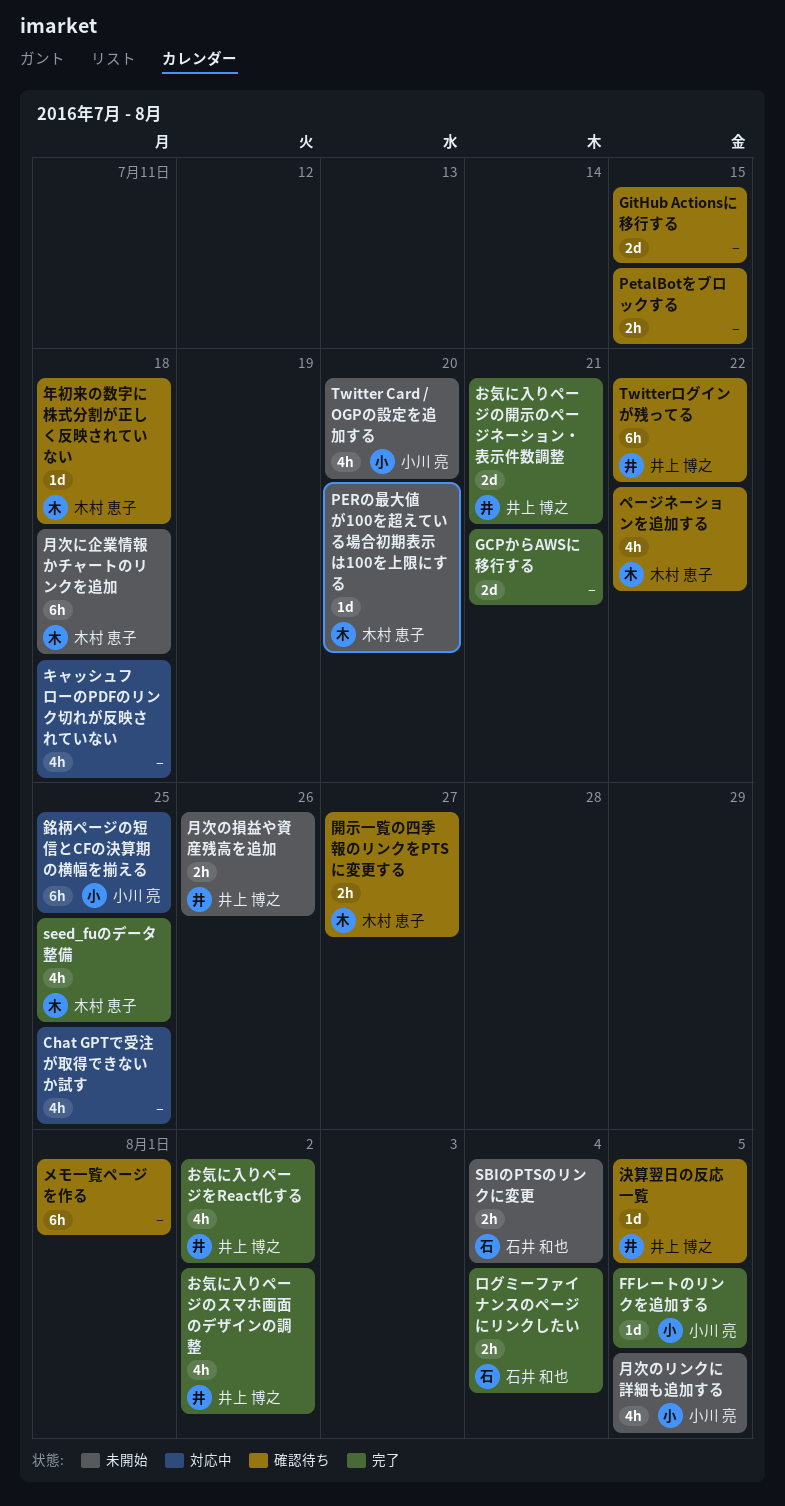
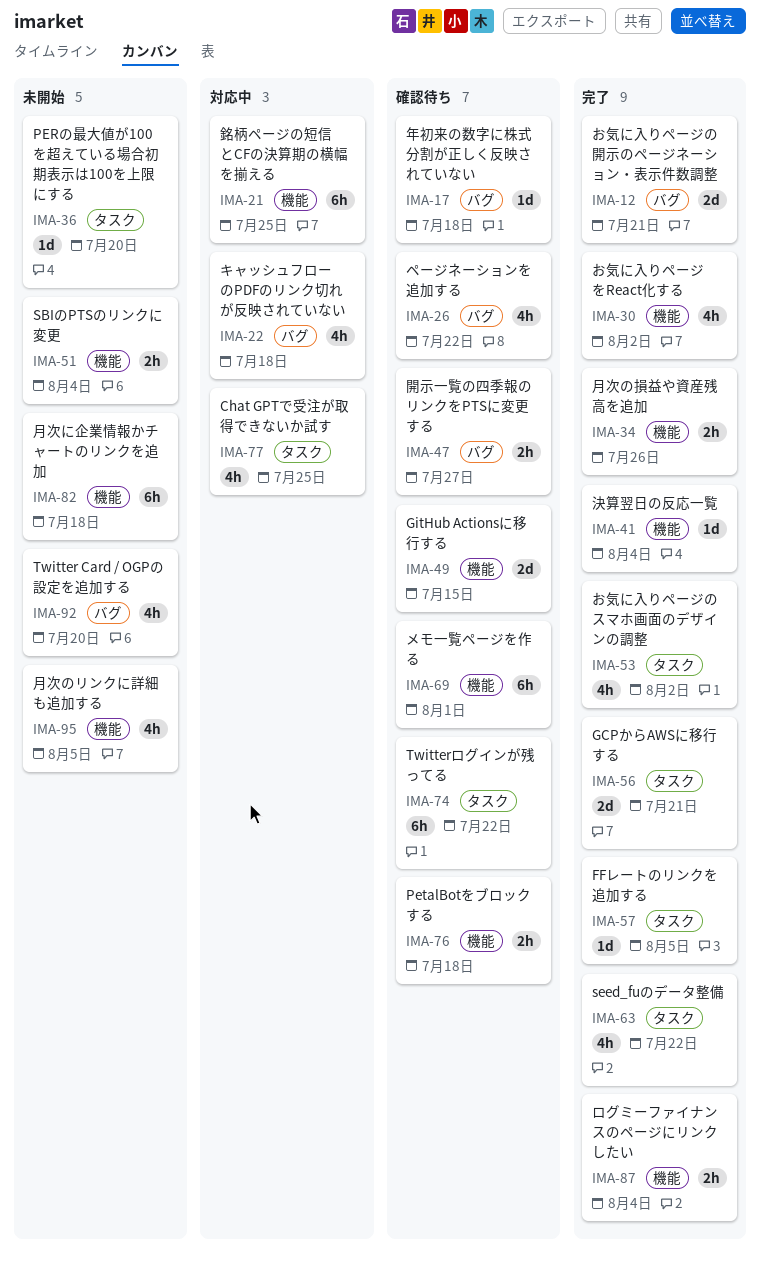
PetalBotをブロックする, due: Jul 15 -> Jul 18
seed_fuのデータ整備, due: Jul 25 -> Jul 22
月次の損益や資産残高を追加, status: 未開始 -> 完了
決算翌日の反応一覧, status: 確認待ち -> 完了
決算翌日の反応一覧, due: Aug 5 -> Aug 4

